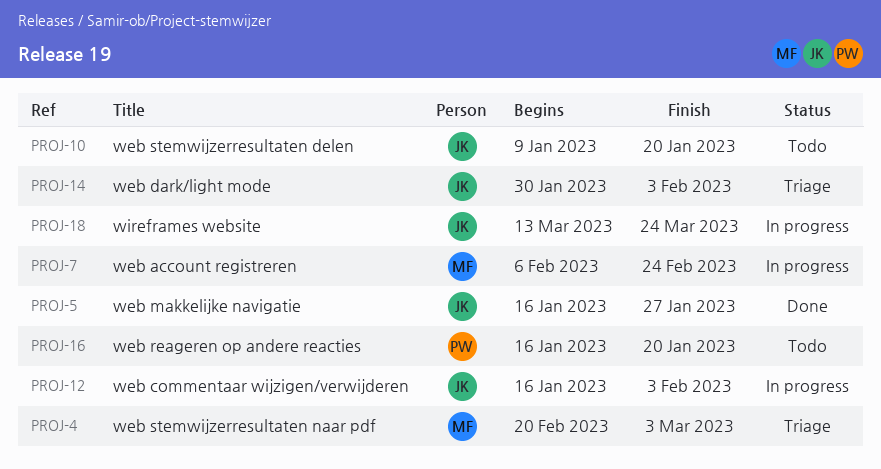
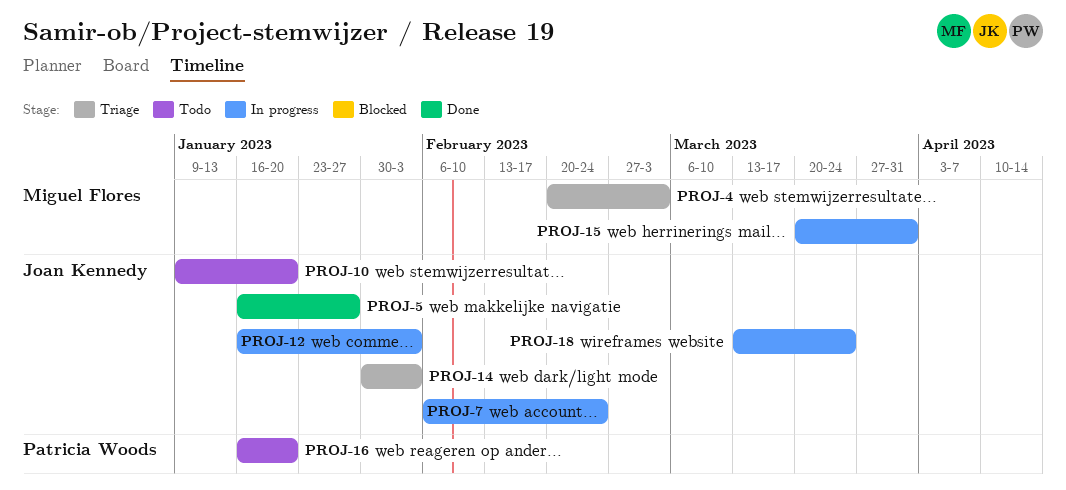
PROJ-7, owner: Miguel Flores -> Joan Kennedy
PROJ-15: none -> present

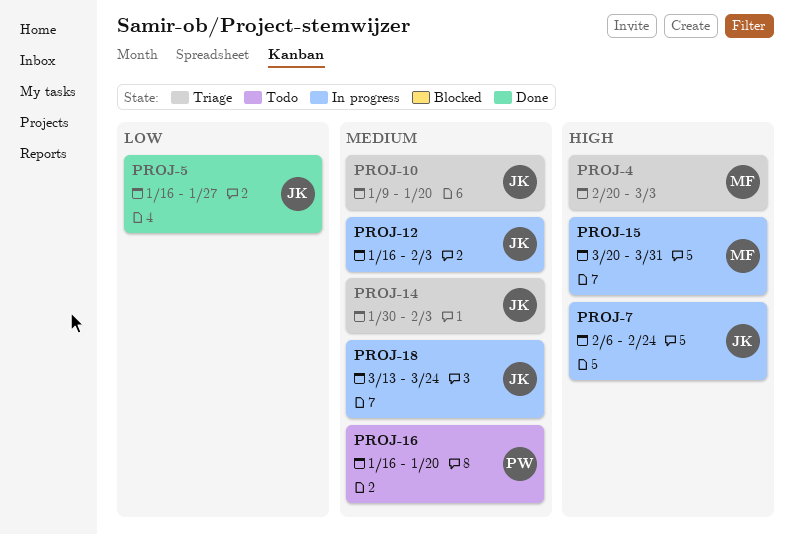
PROJ-10, status: Todo -> Triage

